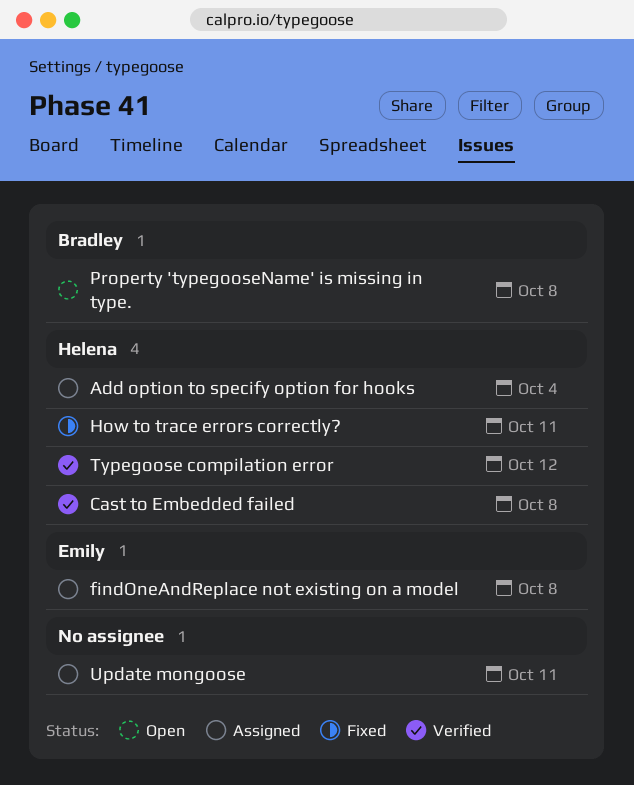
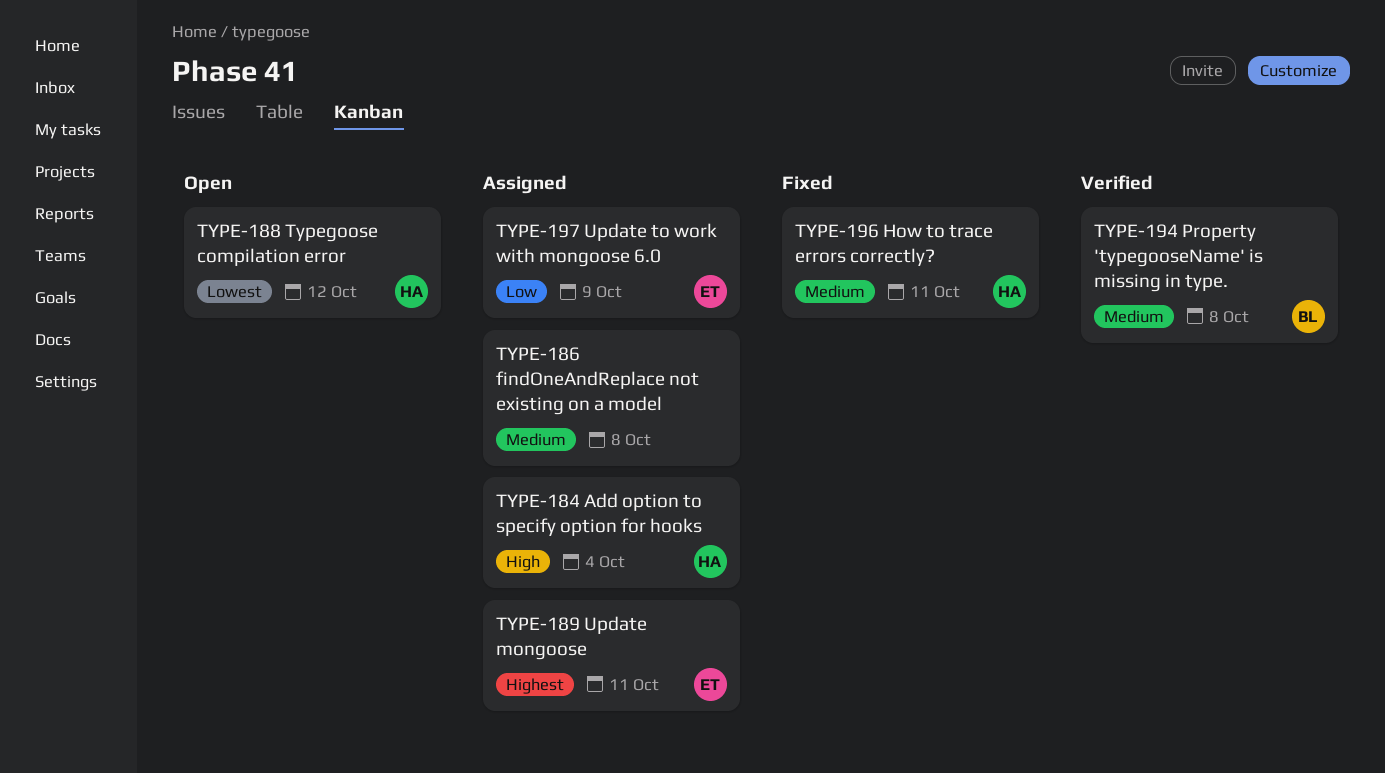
Cast to Embedded failed: present -> none
findOneAndReplace not existing on a model, owner: Emily -> none
Property 'typegooseName' is missing in type., status: Open -> Verified
Typegoose compilation error, status: Verified -> Open
Update mongoose, owner: none -> Emily
Update to work with mongoose 6.0: none -> present

